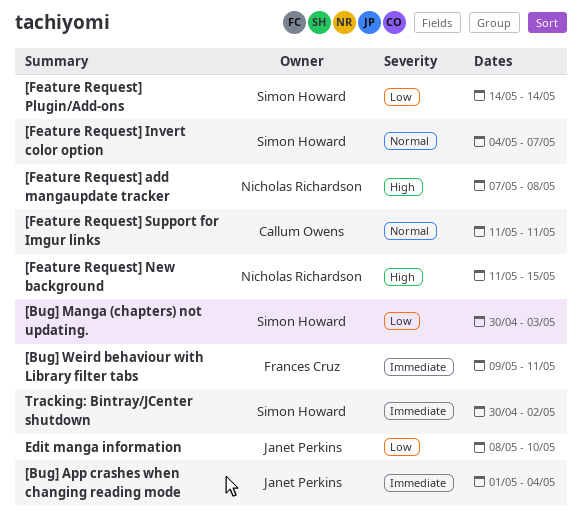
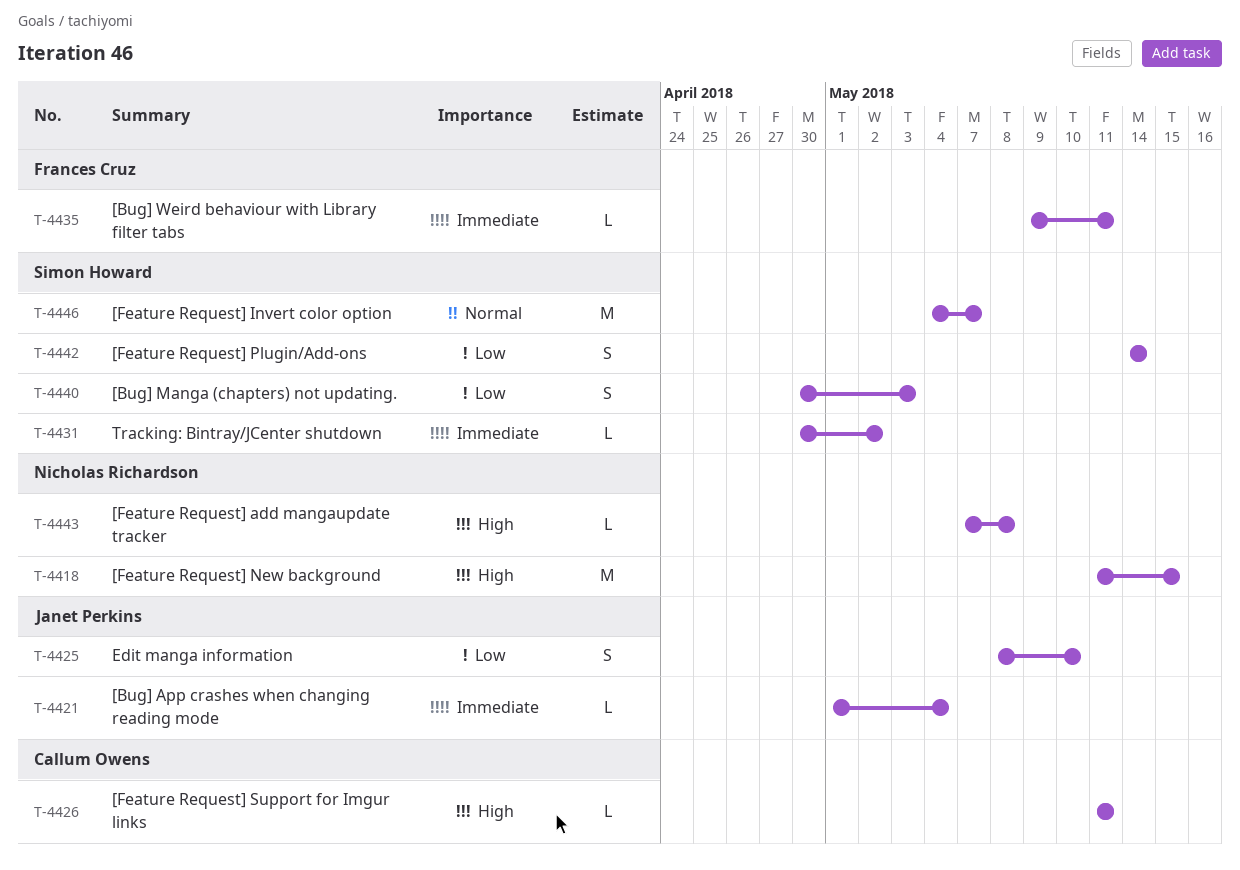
[Feature Request] Support for Imgur links, priority: Normal -> High

